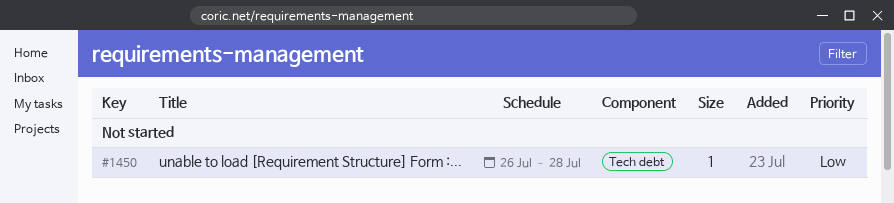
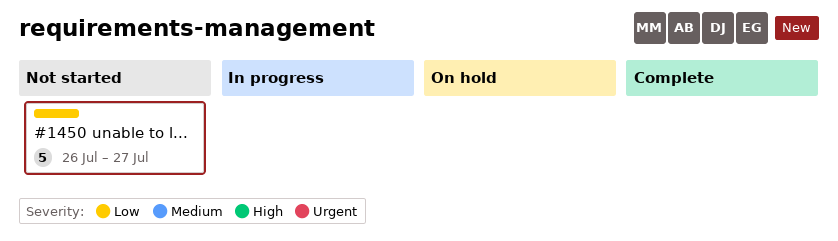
#1450, estimate: 1 -> 5
#1450, due: Jul 28 -> Jul 27

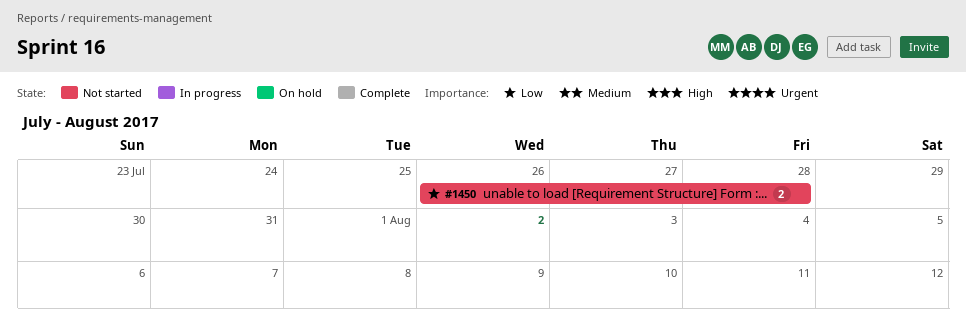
#1450, estimate: 5 -> 2
#1450, due: Jul 27 -> Jul 28

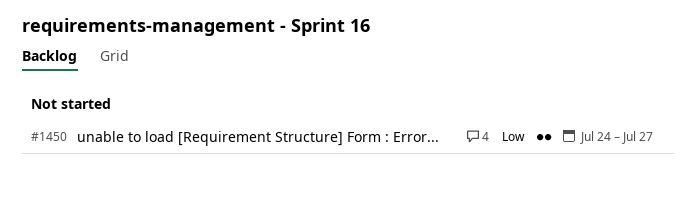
#1450, start: Jul 26 -> Jul 24
#1450, due: Jul 28 -> Jul 27

